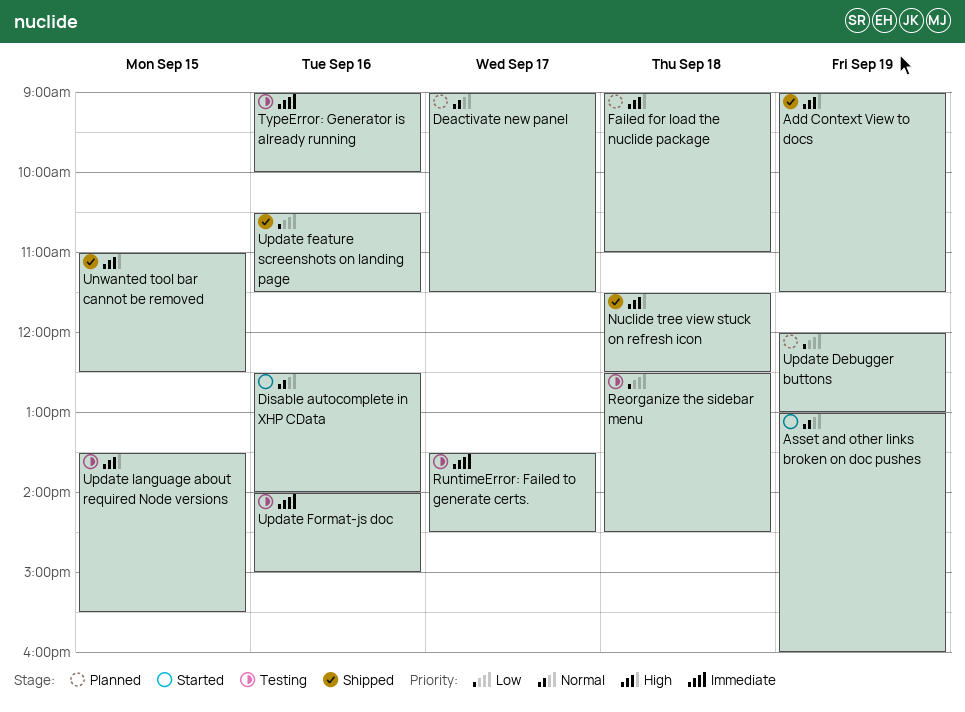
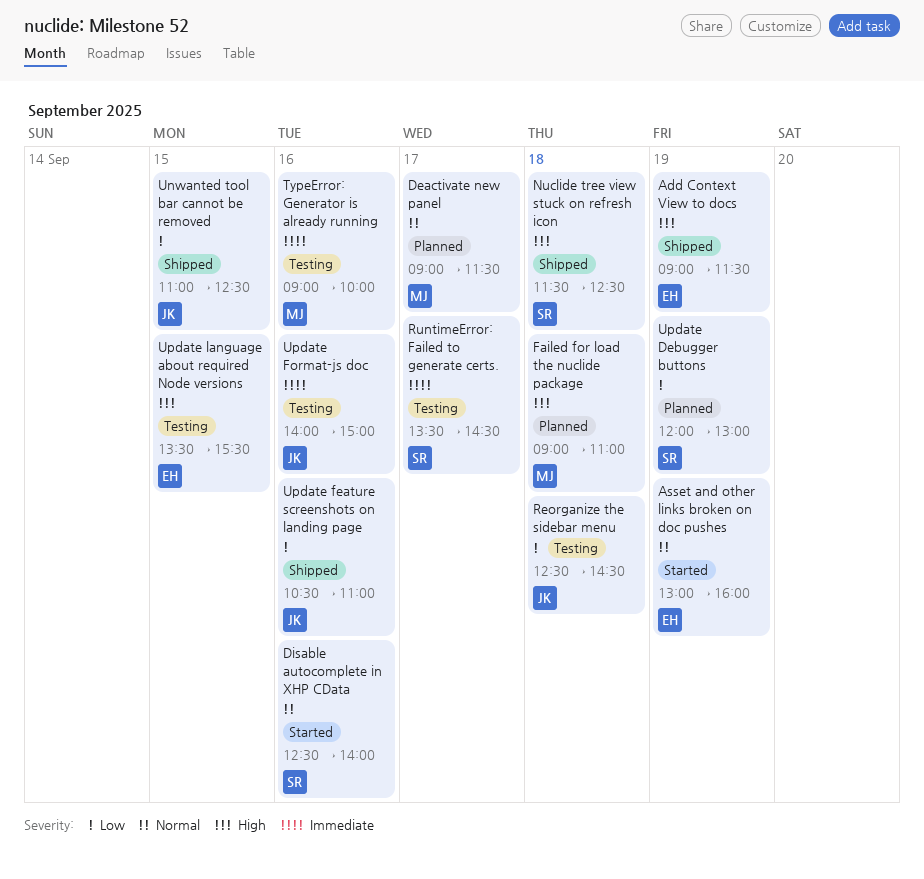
Unwanted tool bar cannot be removed, priority: High -> Low
Update feature screenshots on landing page, ends: 11:30 -> 11:00

